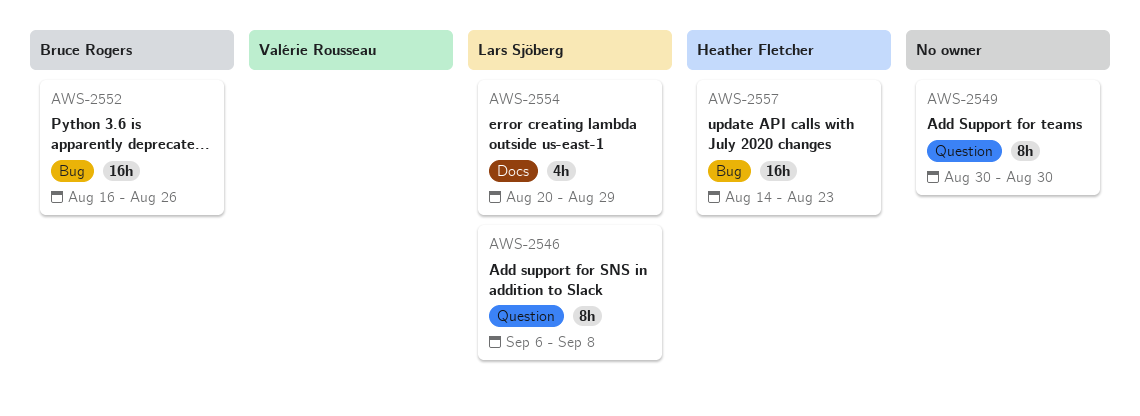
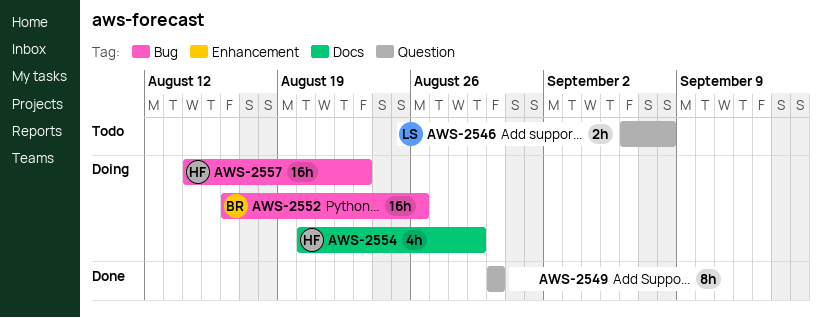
AWS-2546, estimate: 8h -> 2h
AWS-2554, owner: Lars Sjöberg -> Heather Fletcher

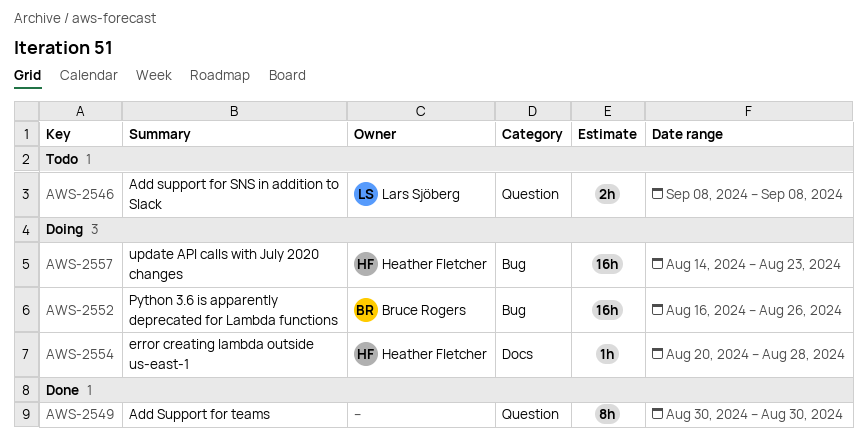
AWS-2546, start: Sep 6 -> Sep 8
AWS-2554, estimate: 4h -> 1h
AWS-2554, due: Aug 29 -> Aug 28

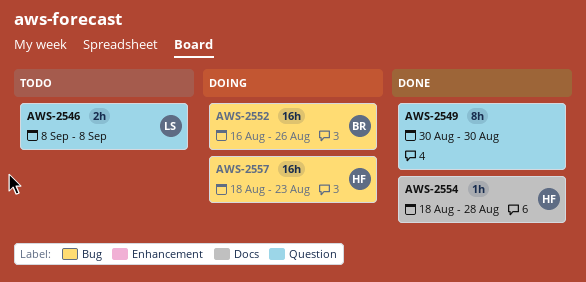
AWS-2554, status: Doing -> Done
AWS-2554, start: Aug 20 -> Aug 18
AWS-2557, start: Aug 14 -> Aug 18

